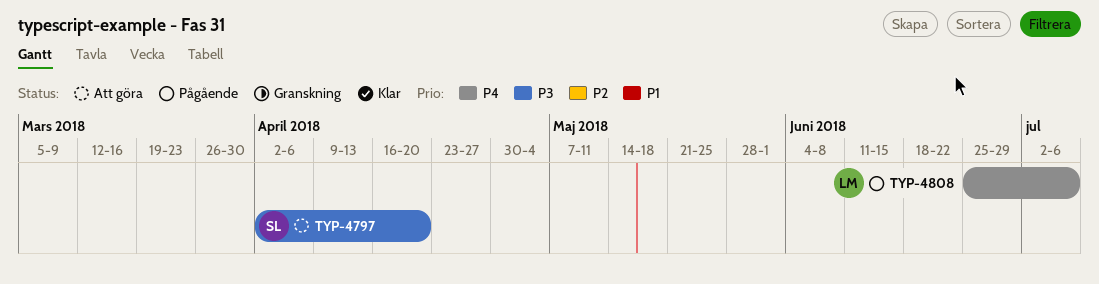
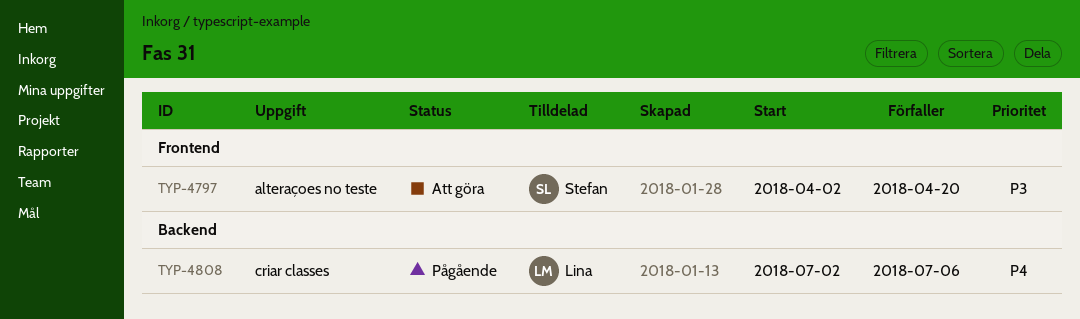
TYP-4808, start: Jun 25 -> Jul 2

